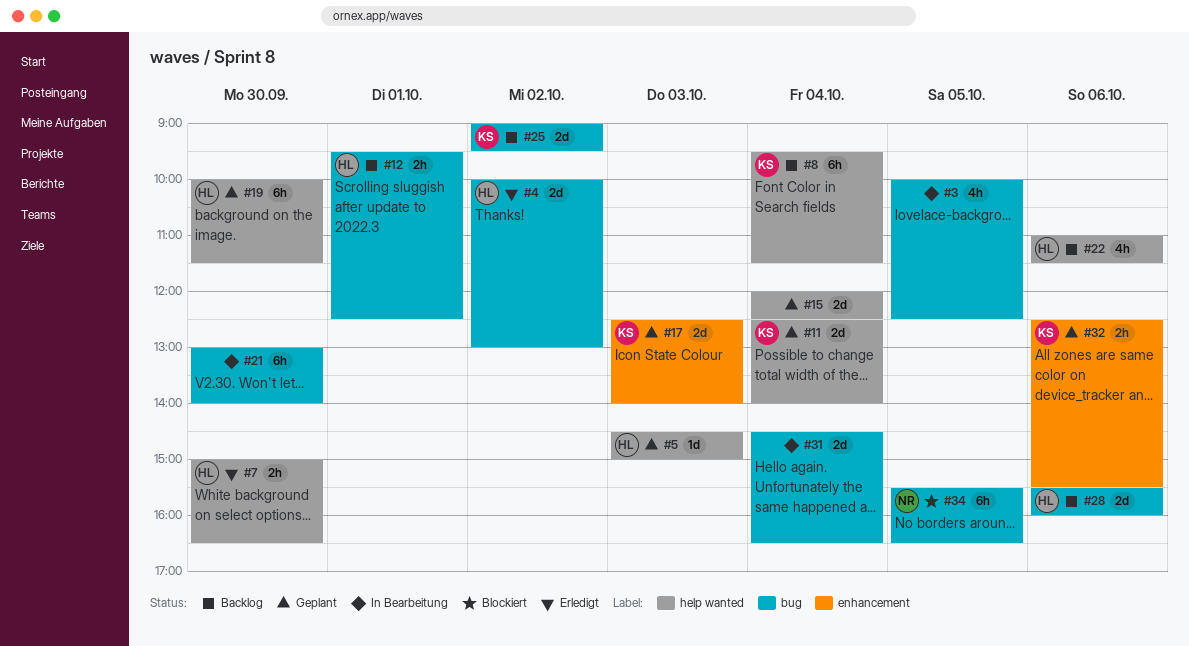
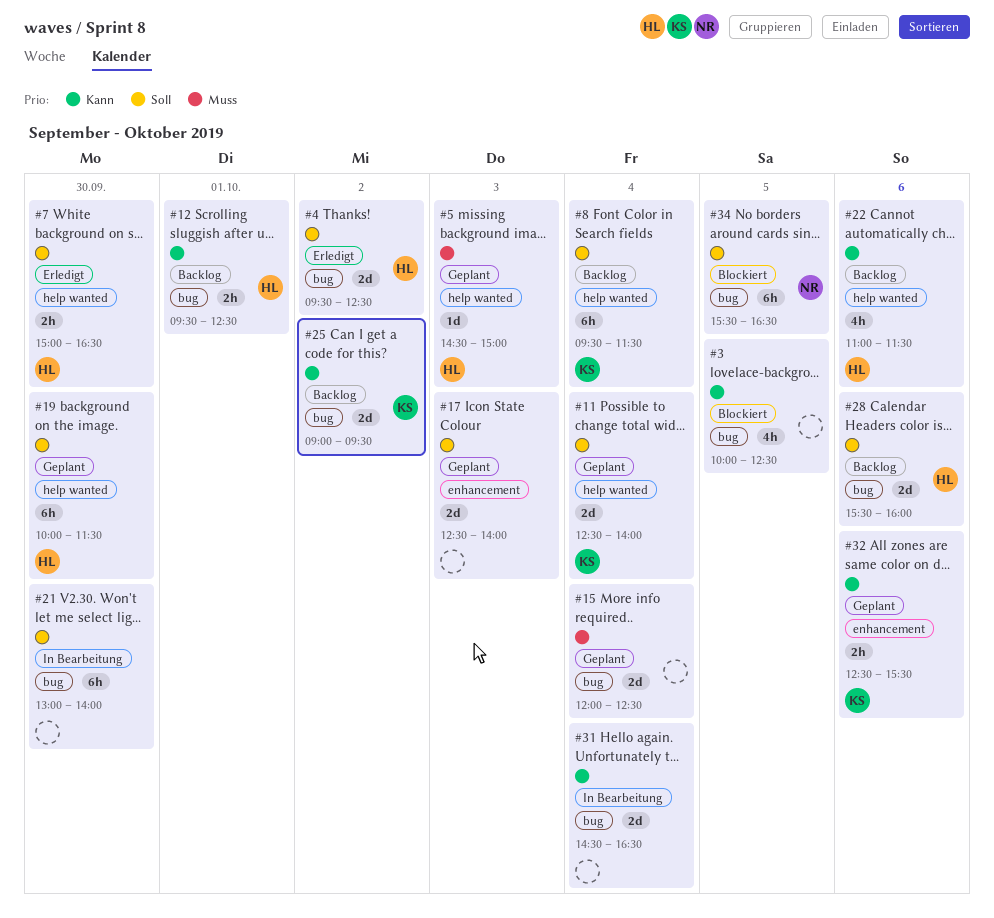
#3, status: In Bearbeitung -> Blockiert
#4, begins: 10:00 -> 09:30
#4, ends: 13:00 -> 12:30
#15, label: help wanted -> bug
#17, owner: KS -> none

